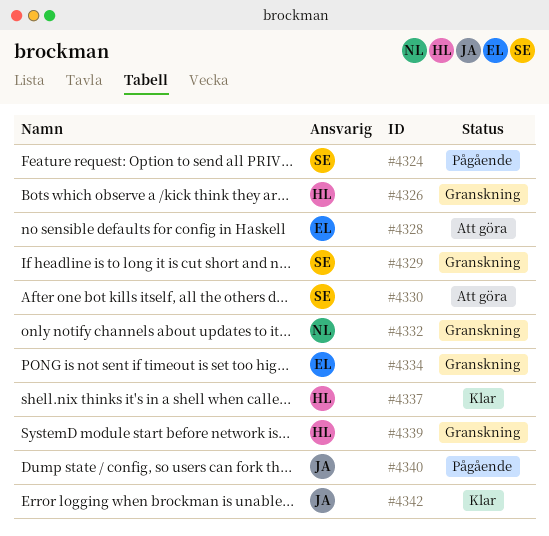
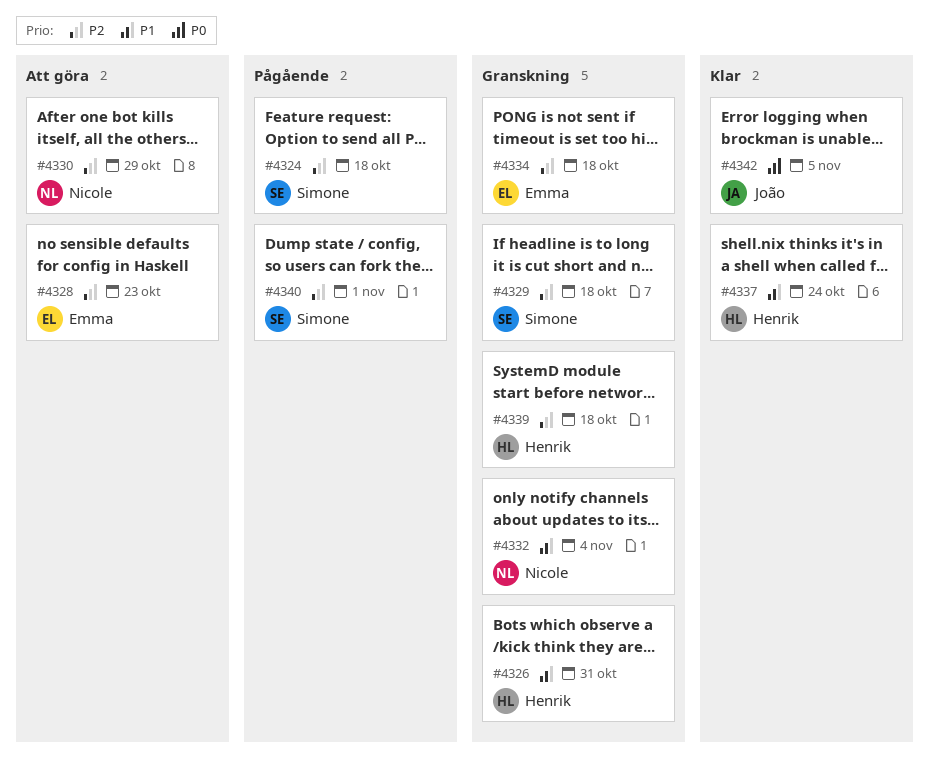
#4330, owner: Simone -> Nicole
#4340, owner: João -> Simone

